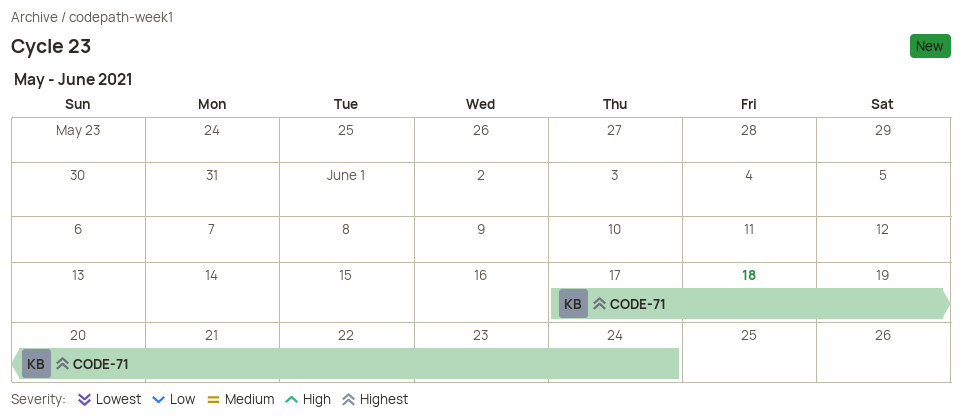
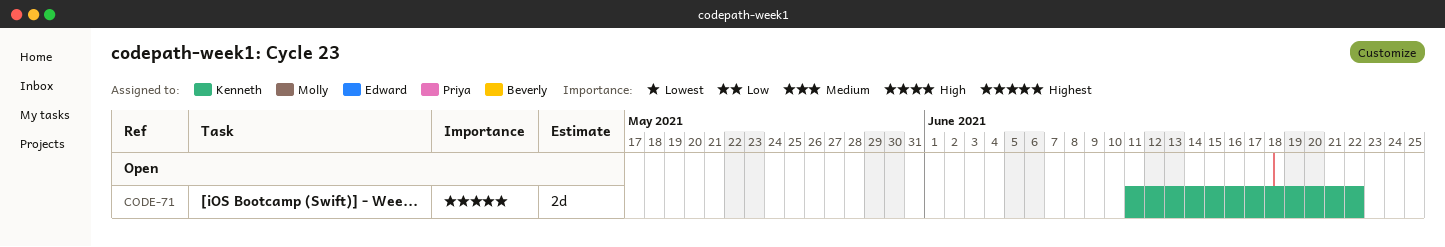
CODE-71, start: Jun 17 -> Jun 11
CODE-71, due: Jun 24 -> Jun 22

